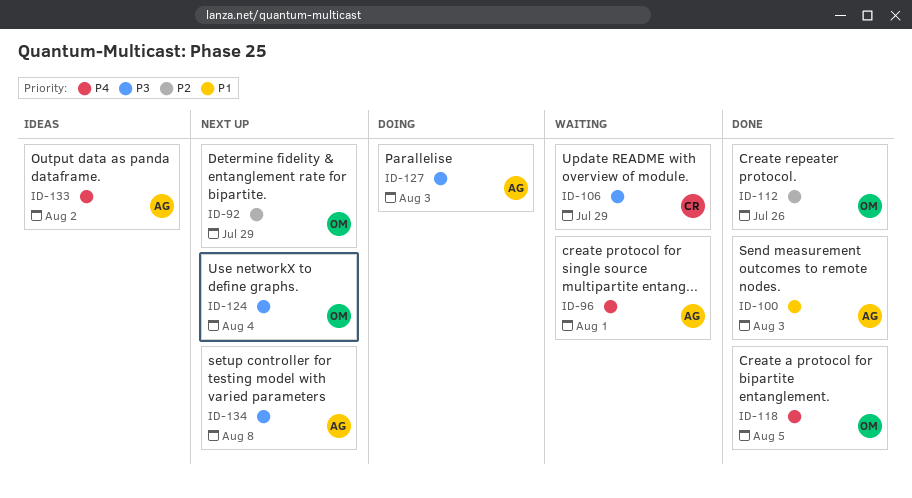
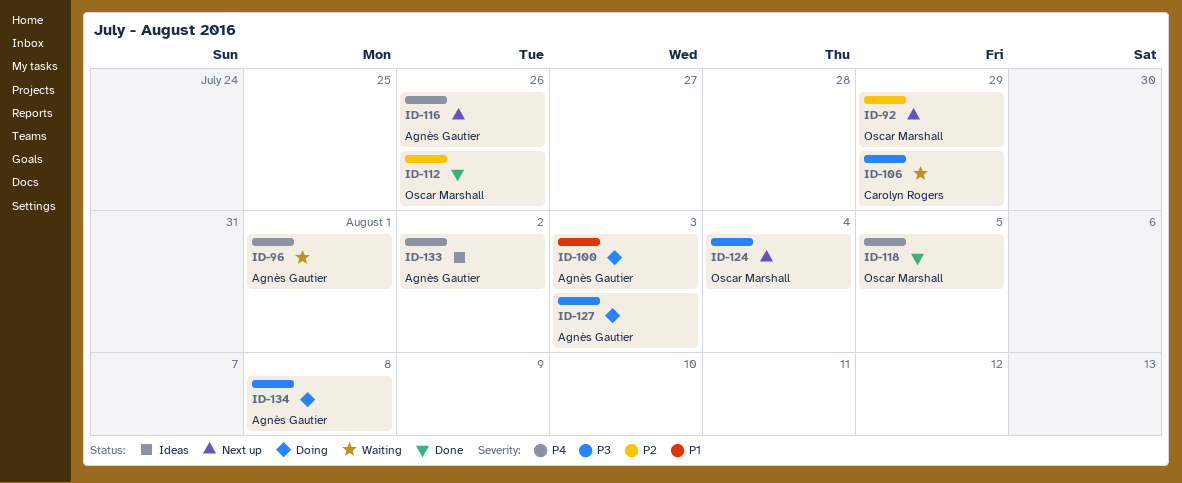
ID-100, status: Done -> Doing
ID-116: none -> present
ID-134, status: Next up -> Doing

